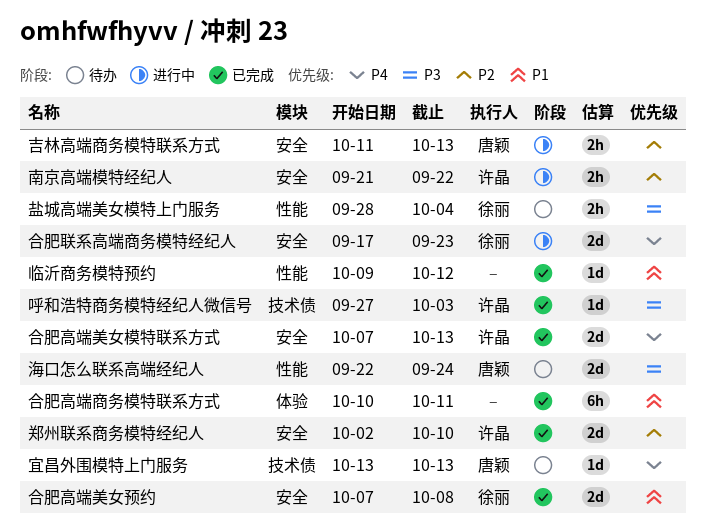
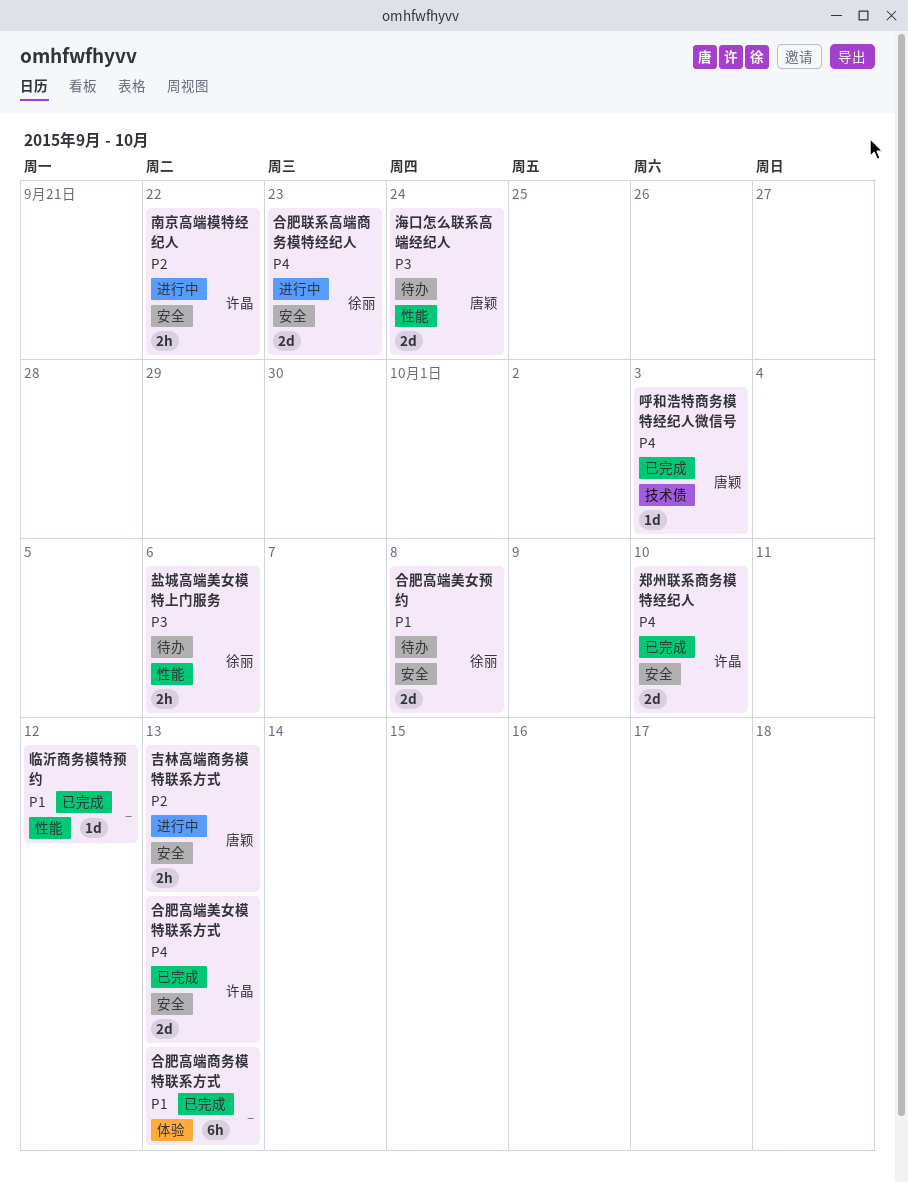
合肥高端商务模特联系方式, due: Oct 11 -> Oct 13
合肥高端美女预约, status: 已完成 -> 待办
呼和浩特商务模特经纪人微信号, owner: 许晶 -> 唐颖
呼和浩特商务模特经纪人微信号, priority: P3 -> P4
宜昌外围模特上门服务: present -> none
盐城高端美女模特上门服务, due: Oct 4 -> Oct 6
郑州联系商务模特经纪人, priority: P2 -> P4

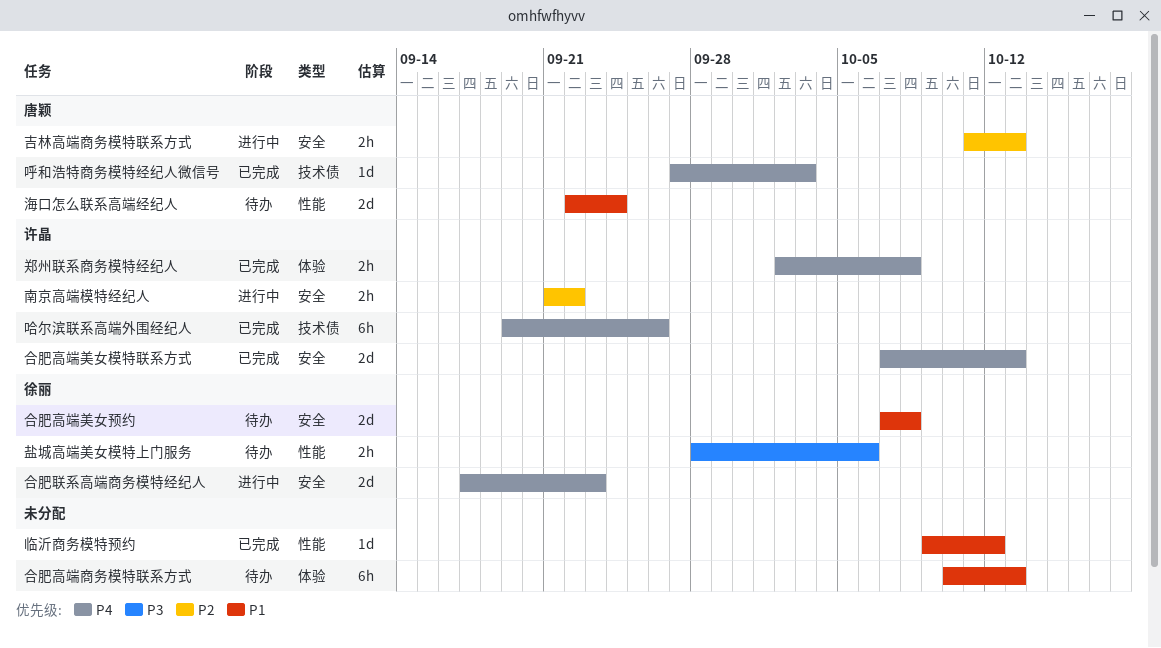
合肥高端商务模特联系方式, status: 已完成 -> 待办
哈尔滨联系高端外围经纪人: none -> present
海口怎么联系高端经纪人, priority: P3 -> P1
郑州联系商务模特经纪人, label: 安全 -> 体验
郑州联系商务模特经纪人, estimate: 2d -> 2h
郑州联系商务模特经纪人, due: Oct 10 -> Oct 8

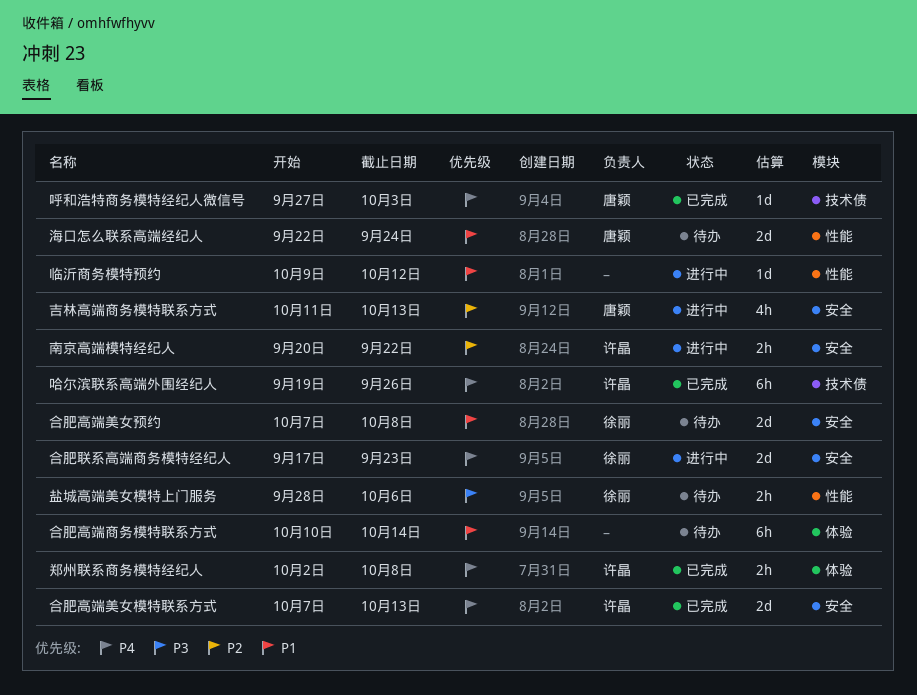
临沂商务模特预约, status: 已完成 -> 进行中
南京高端模特经纪人, start: Sep 21 -> Sep 20
合肥高端商务模特联系方式, due: Oct 13 -> Oct 14
吉林高端商务模特联系方式, estimate: 2h -> 4h

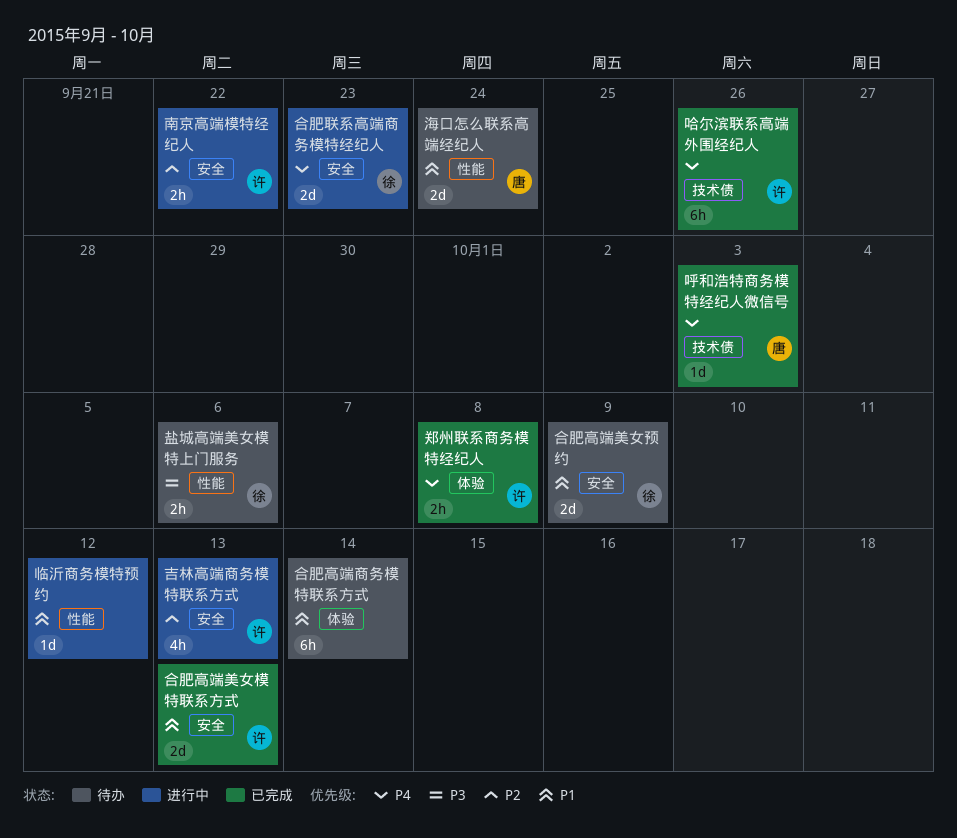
合肥高端美女模特联系方式, priority: P4 -> P1
合肥高端美女预约, due: Oct 8 -> Oct 9
吉林高端商务模特联系方式, owner: 唐颖 -> 许晶

